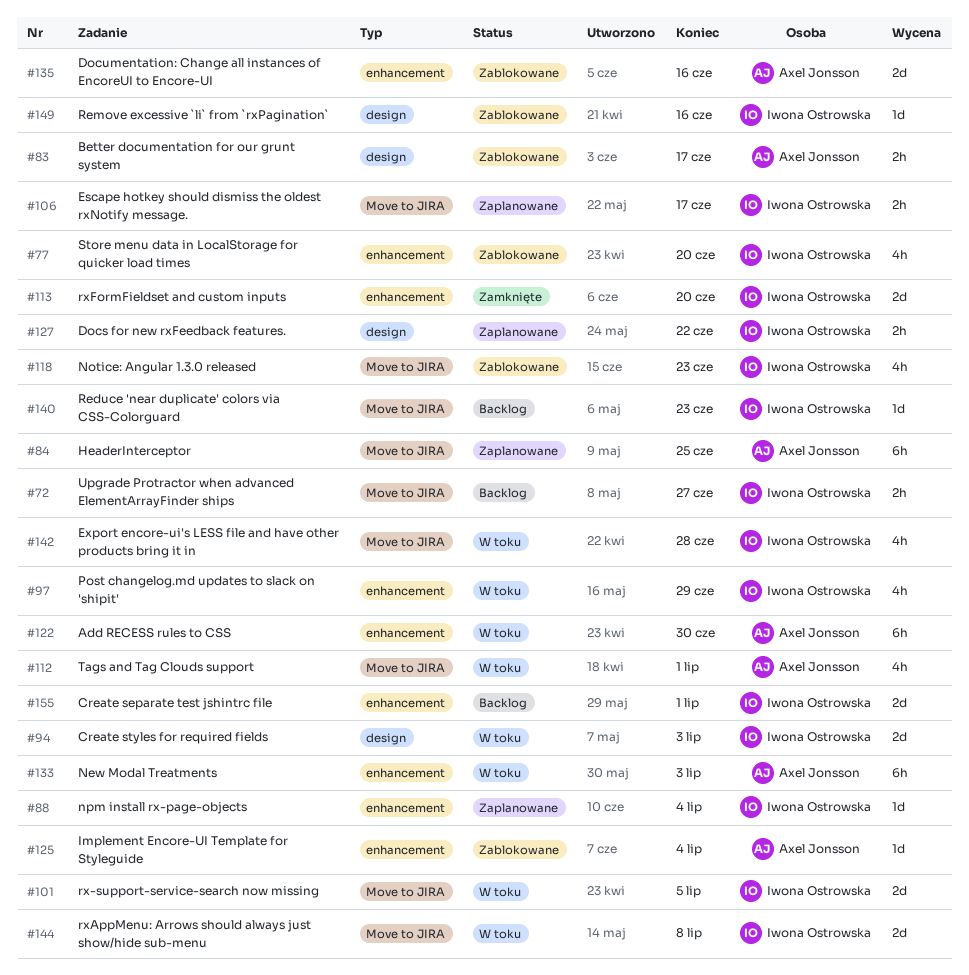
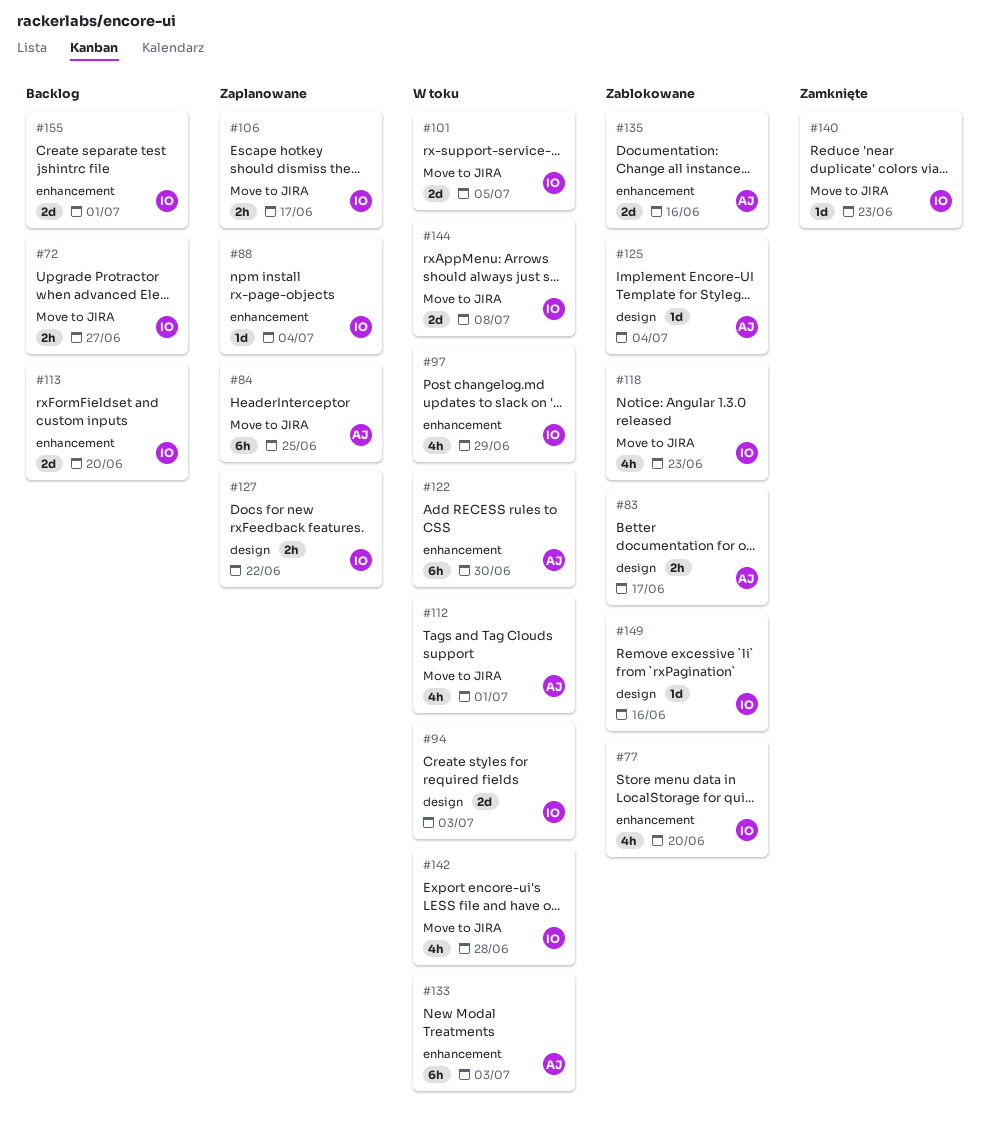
#113, status: Zamknięte -> Backlog
#125, label: enhancement -> design
#140, status: Backlog -> Zamknięte

